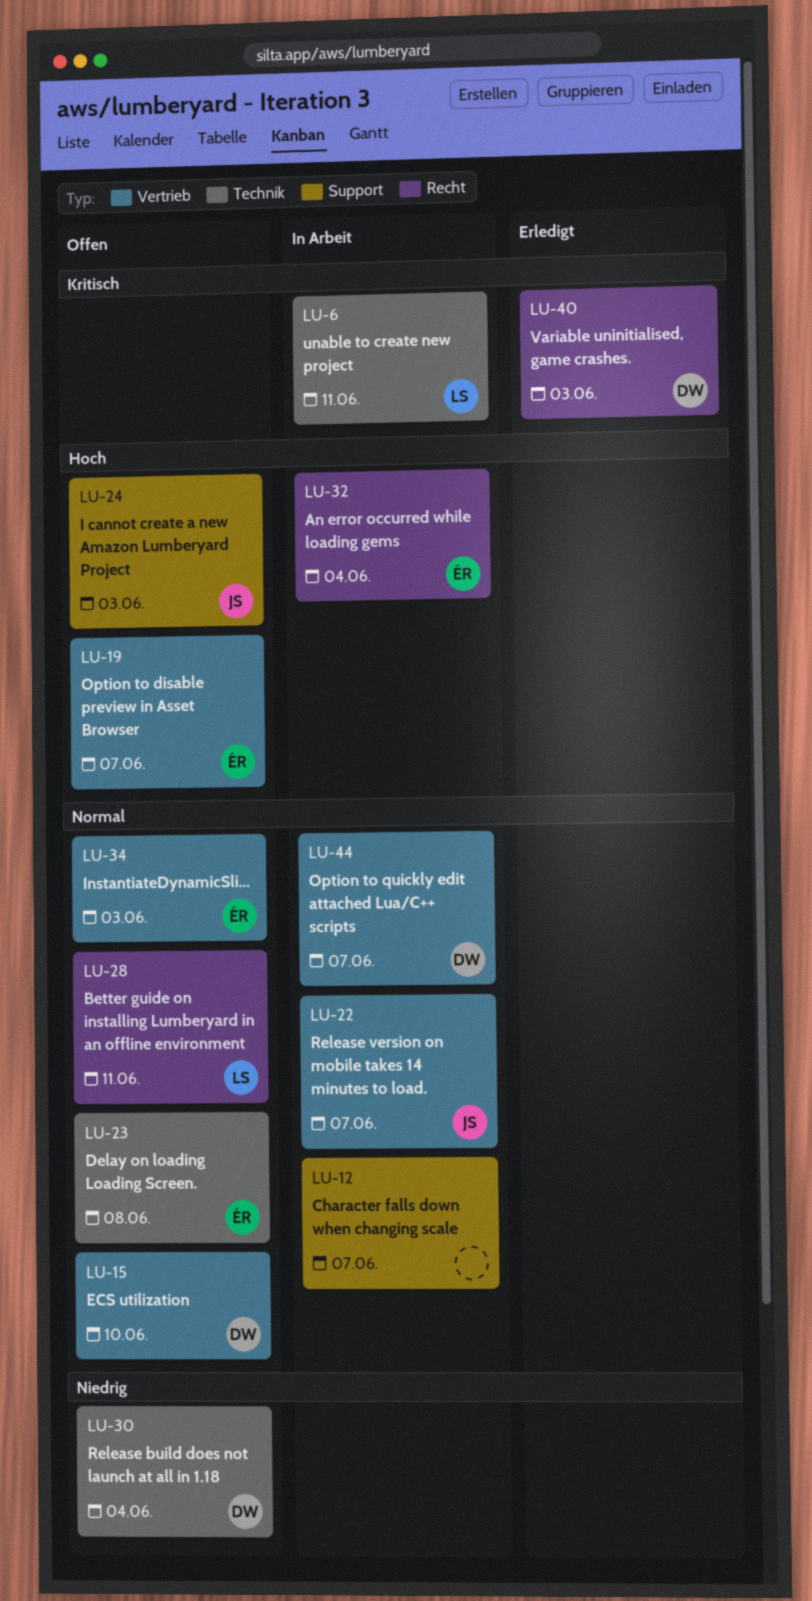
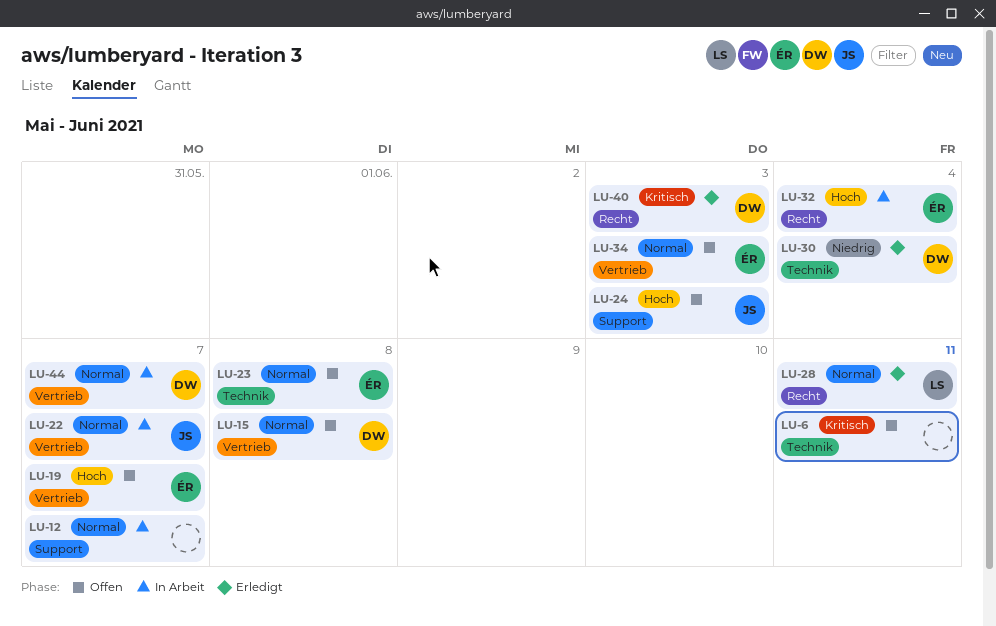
LU-6, status: In Arbeit -> Offen
LU-6, owner: LS -> none
LU-15, due: Jun 10 -> Jun 8
LU-28, status: Offen -> Erledigt
LU-30, status: Offen -> Erledigt

